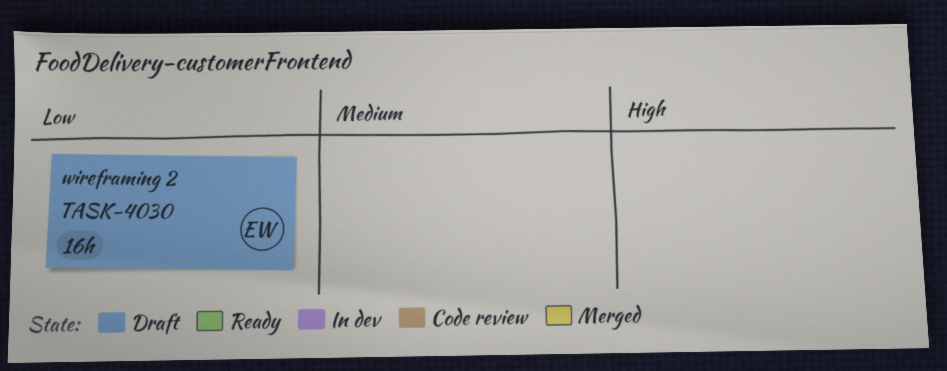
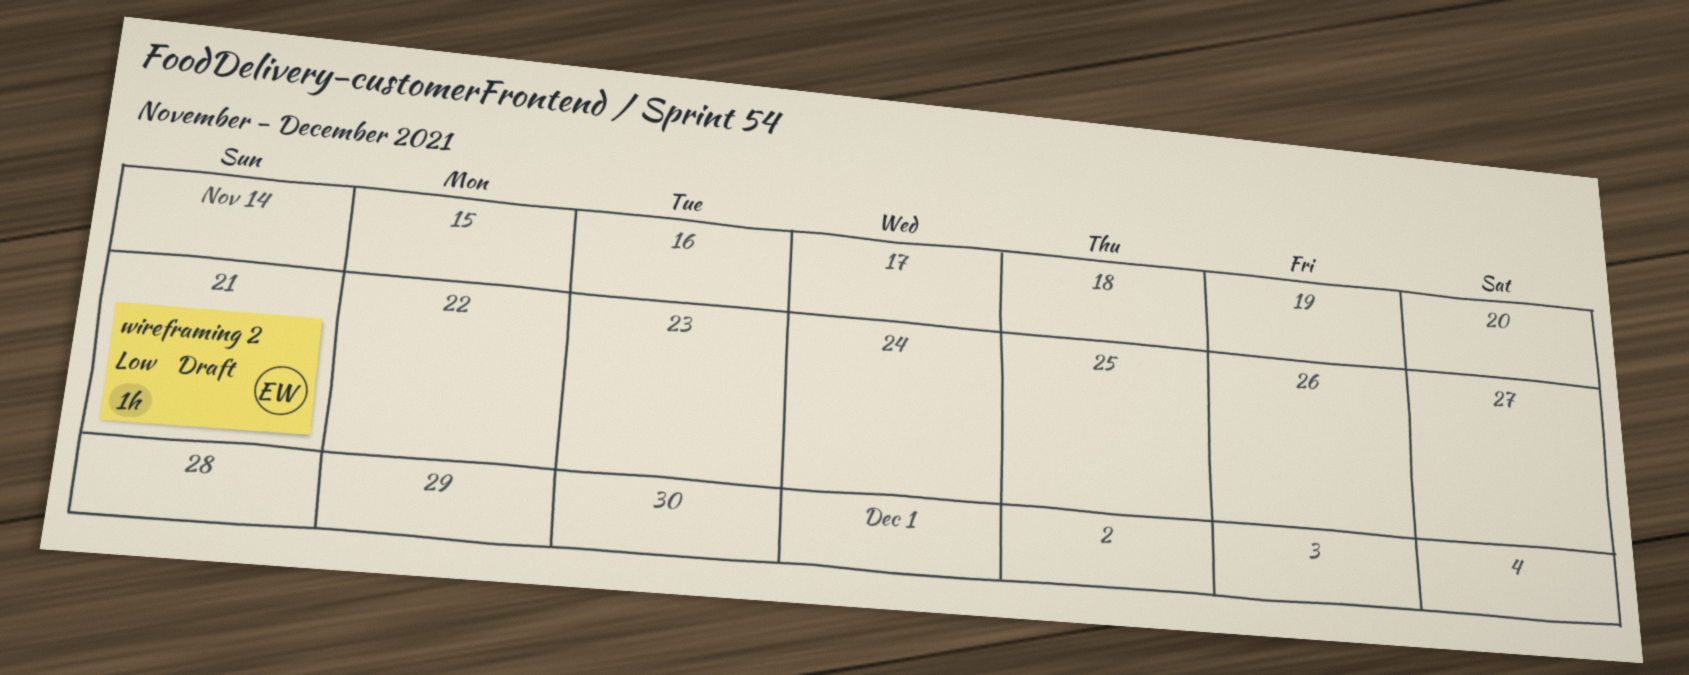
wireframing 2, estimate: 16h -> 1h

